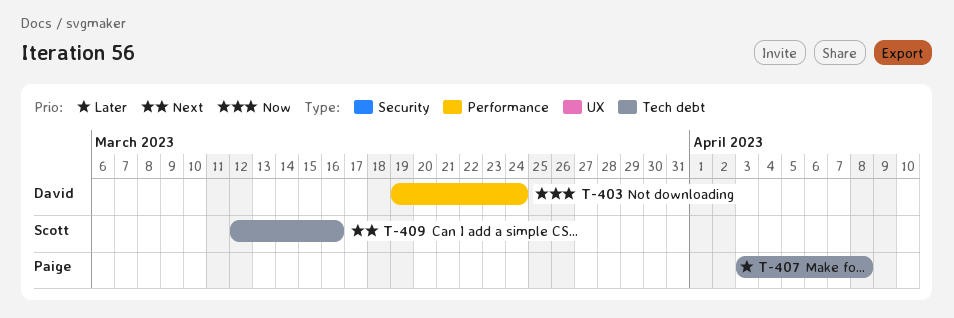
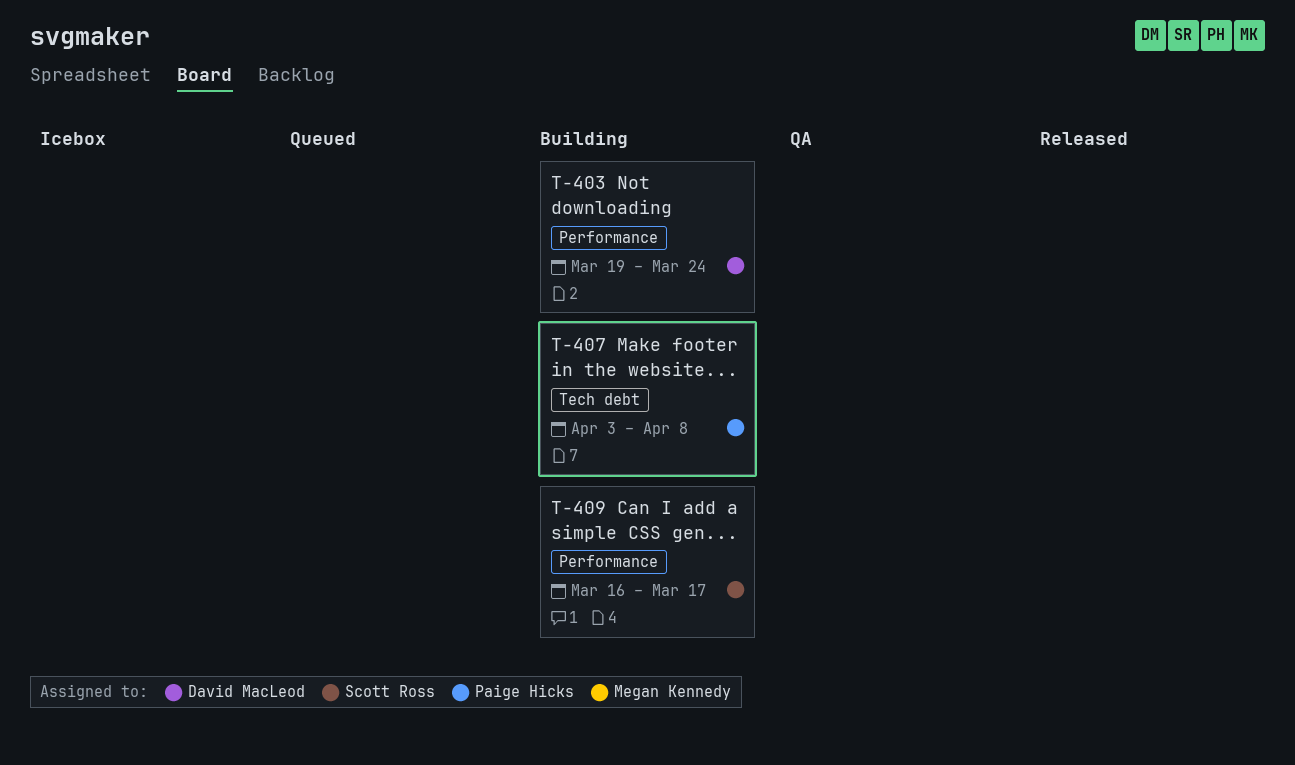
T-409, label: Tech debt -> Performance
T-409, start: Mar 12 -> Mar 16
T-409, due: Mar 16 -> Mar 17

